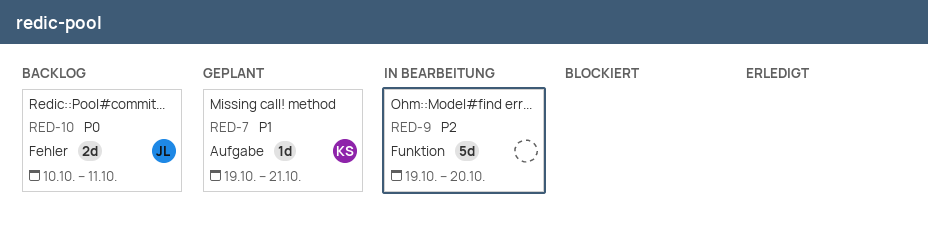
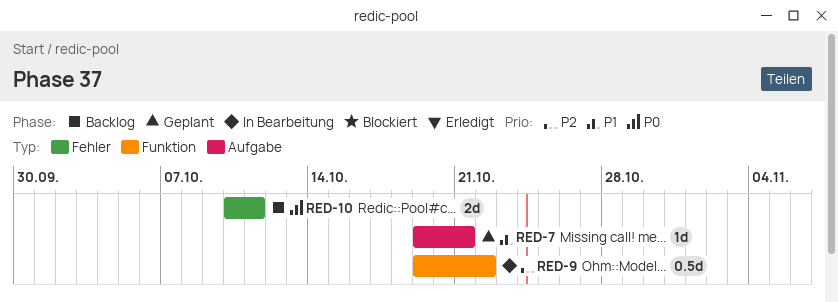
RED-9, estimate: 5d -> 0.5d
RED-9, due: Oct 20 -> Oct 22

